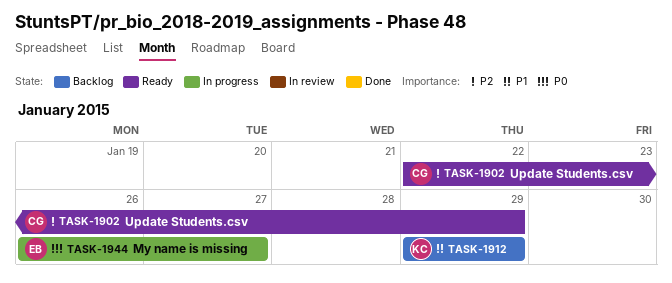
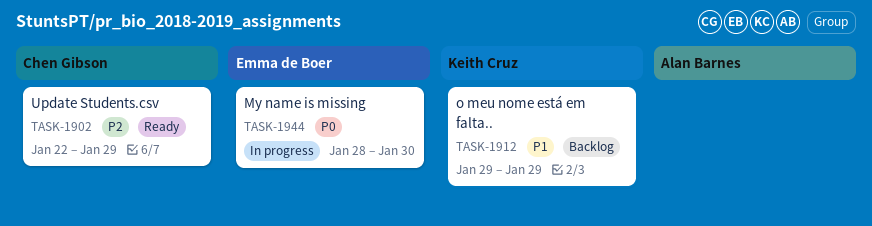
TASK-1944, start: Jan 26 -> Jan 28
TASK-1944, due: Jan 27 -> Jan 30

